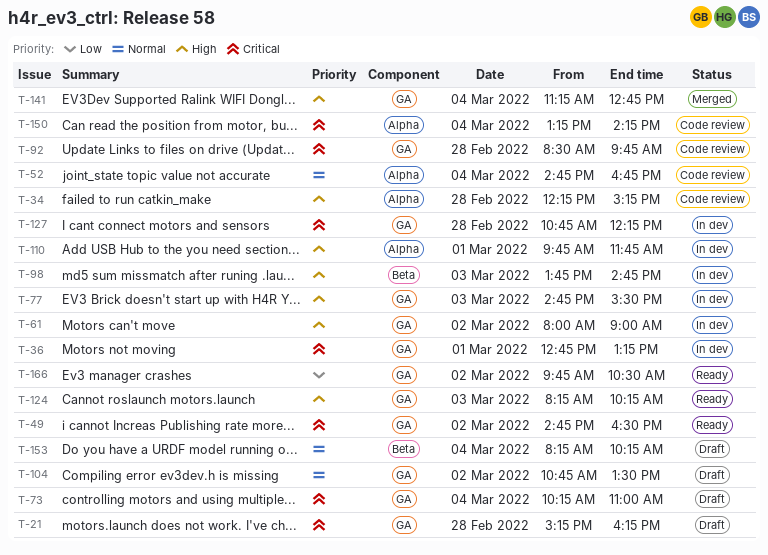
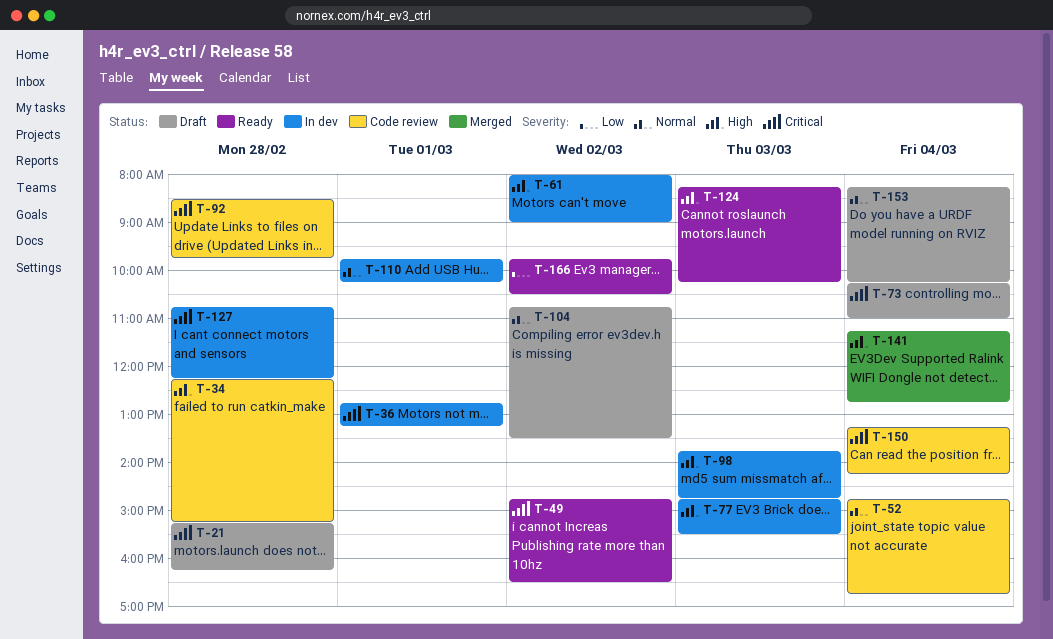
T-110, priority: High -> Normal
T-110, ends: 11:45 -> 10:15

